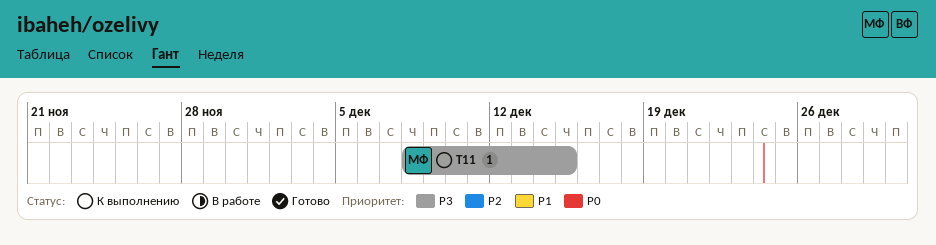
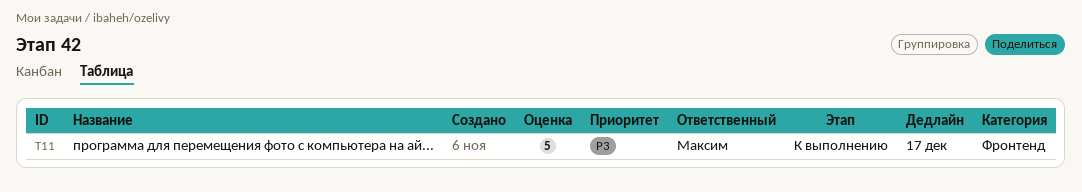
T11, estimate: 1 -> 5
T11, due: Dec 15 -> Dec 17

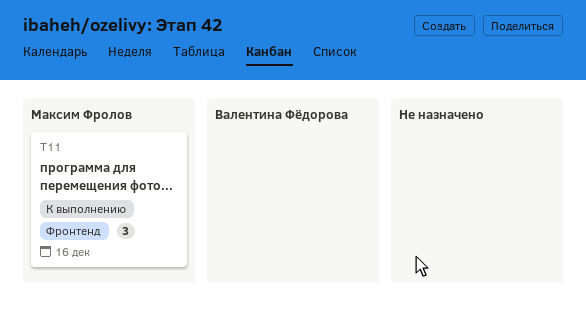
T11, estimate: 5 -> 3
T11, due: Dec 17 -> Dec 16

